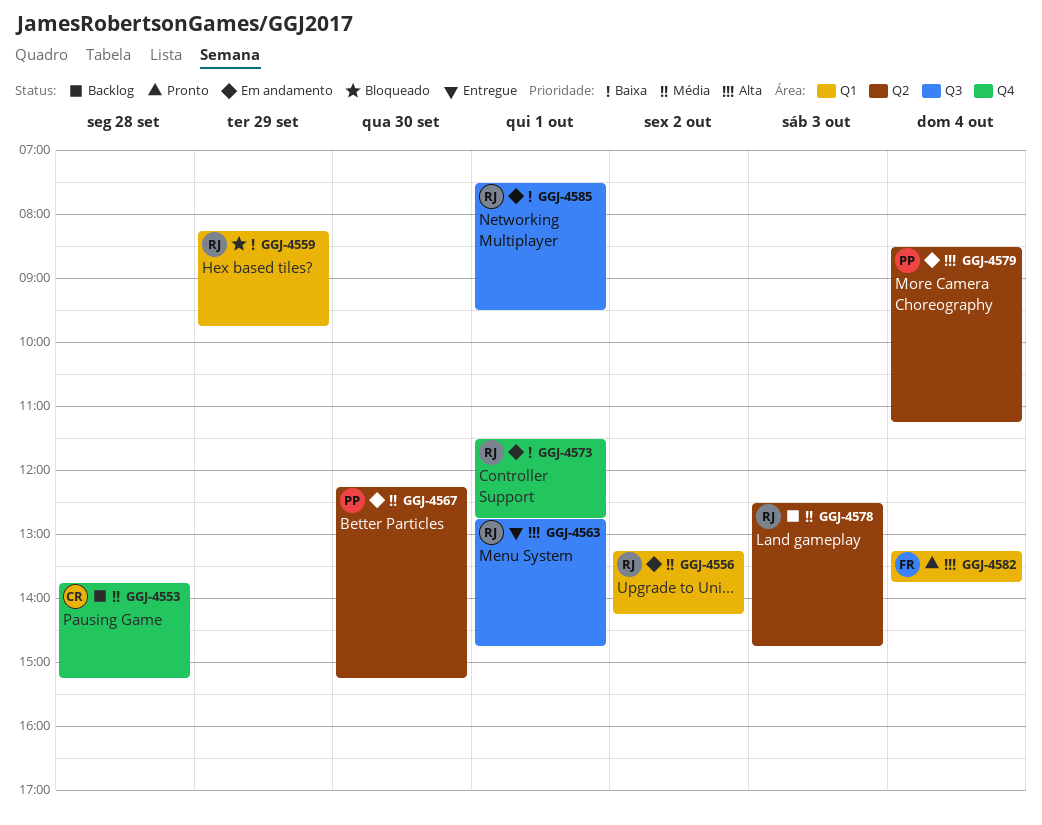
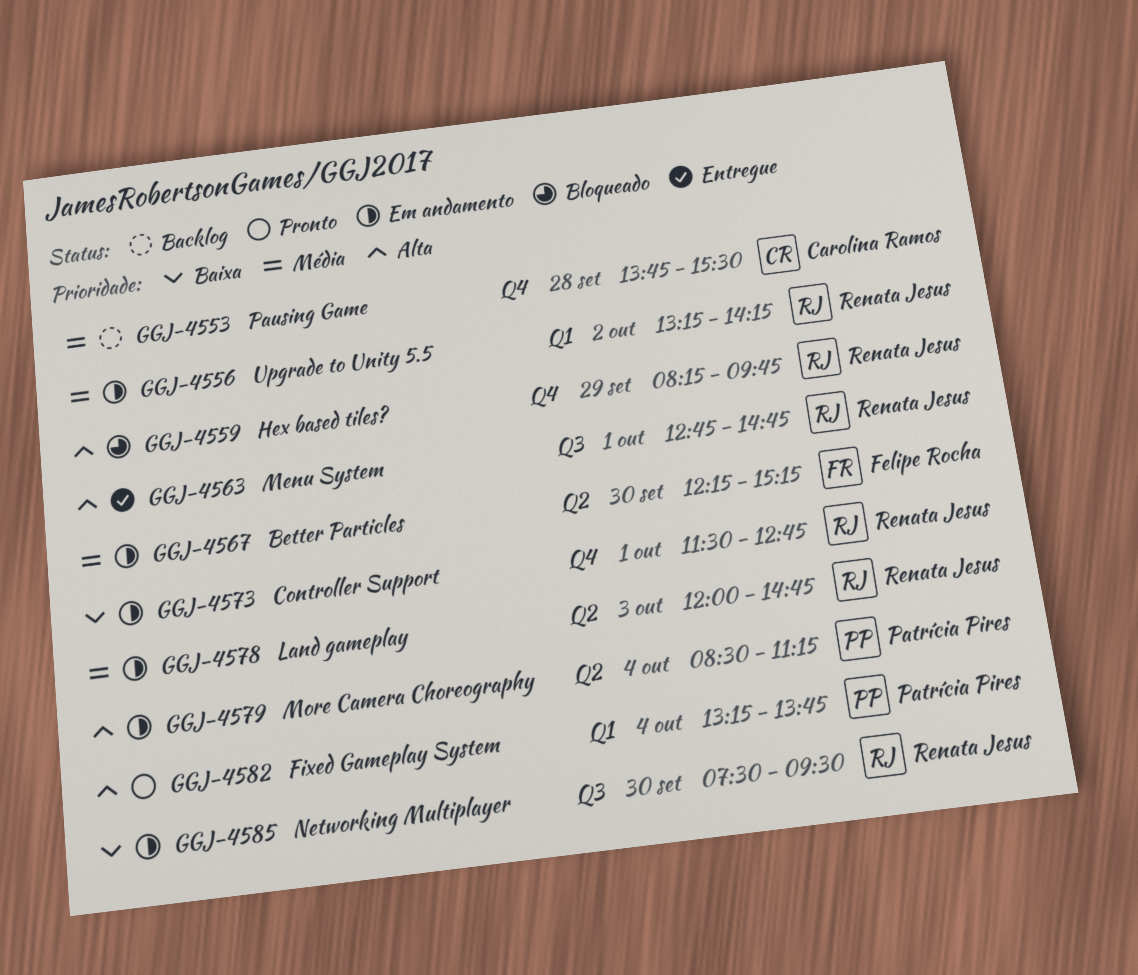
GGJ-4553, ends: 15:15 -> 15:30
GGJ-4559, priority: Baixa -> Alta
GGJ-4559, label: Q1 -> Q4
GGJ-4567, owner: Patrícia Pires -> Felipe Rocha
GGJ-4578, status: Backlog -> Em andamento
GGJ-4578, begins: 12:30 -> 12:00
GGJ-4582, owner: Felipe Rocha -> Patrícia Pires
GGJ-4585, day: Oct 1 -> Sep 30

